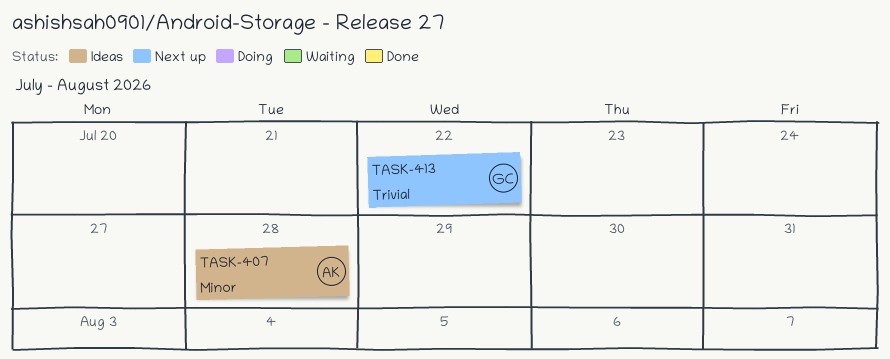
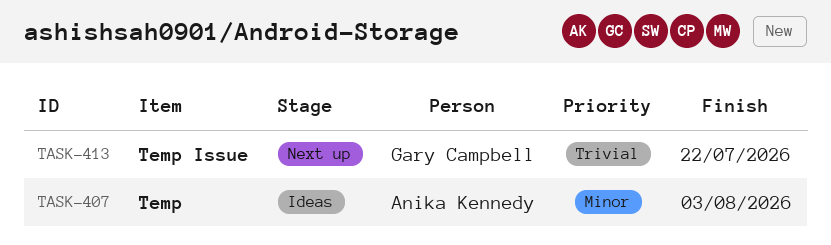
TASK-407, due: Jul 28 -> Aug 3

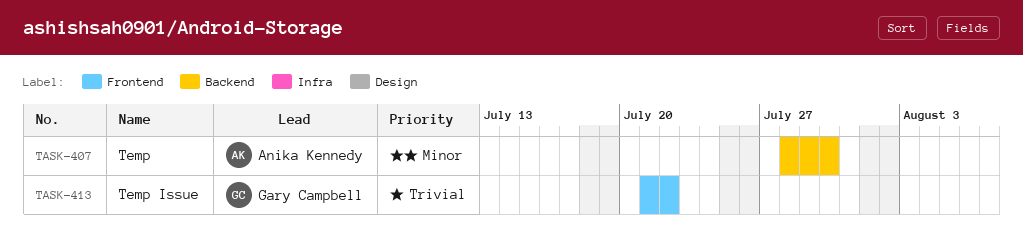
TASK-407, due: Aug 3 -> Jul 30

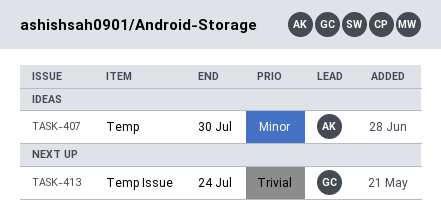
TASK-413, due: Jul 22 -> Jul 24

